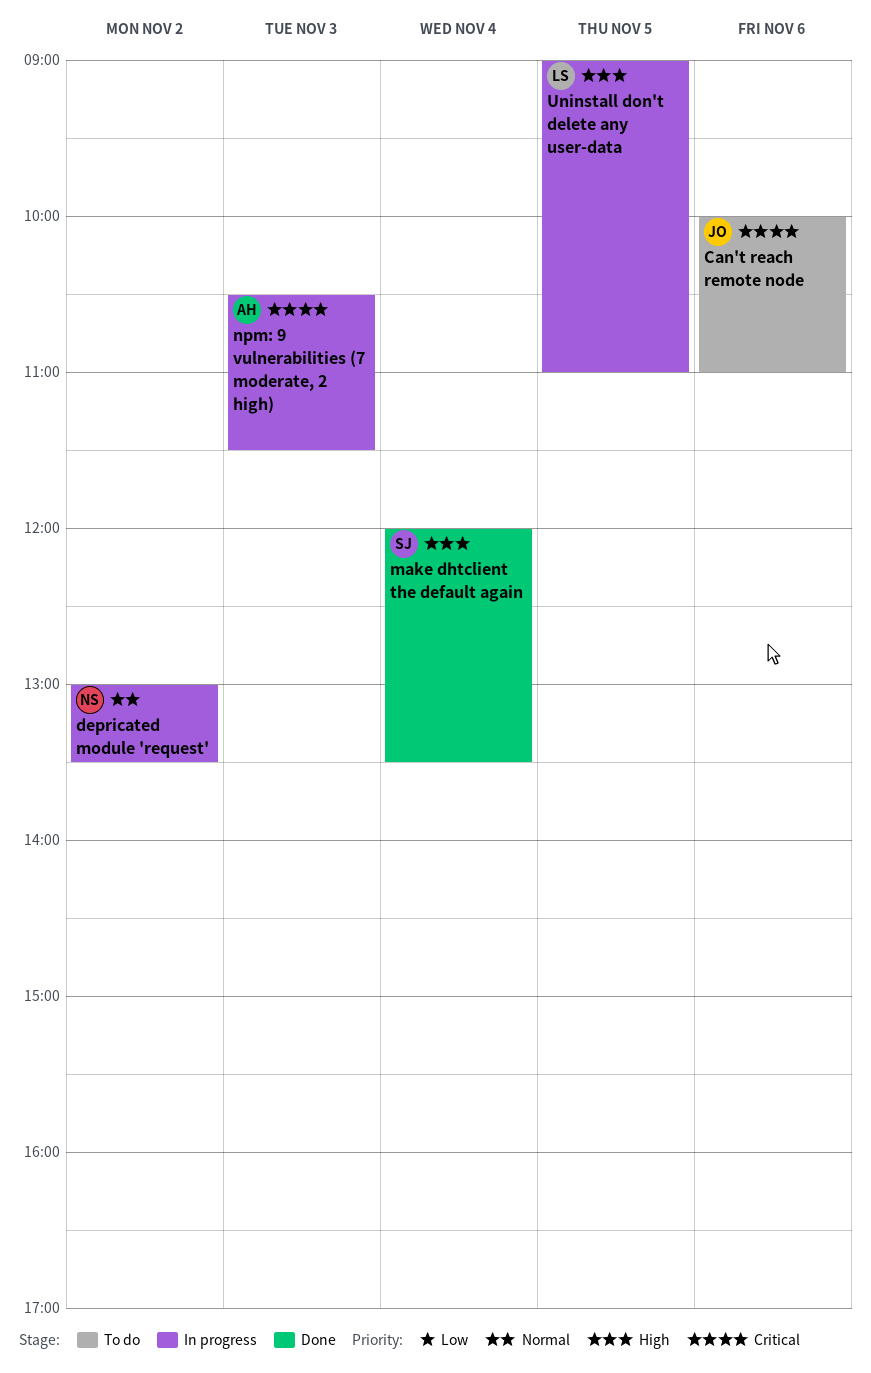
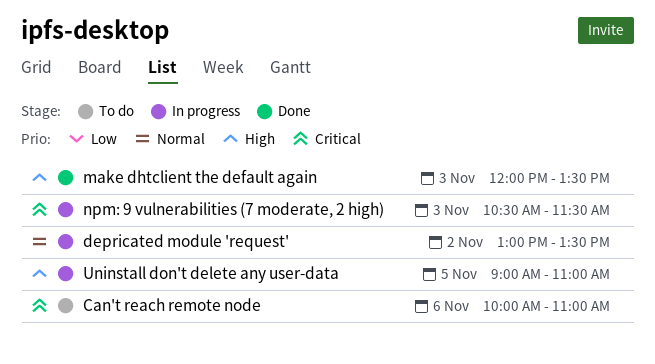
make dhtclient the default again, day: Nov 4 -> Nov 3

